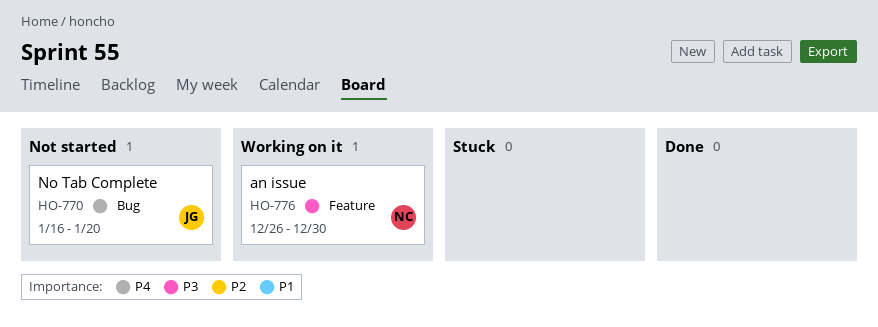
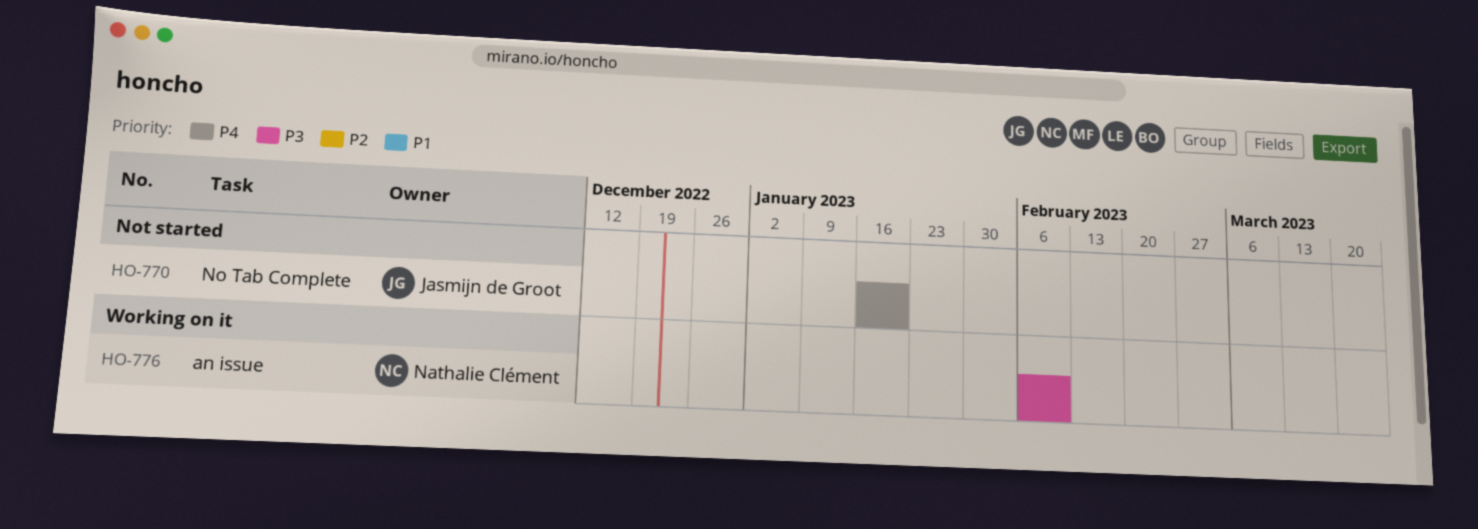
HO-776, start: Dec 26 -> Feb 6
HO-776, due: Dec 30 -> Feb 10

